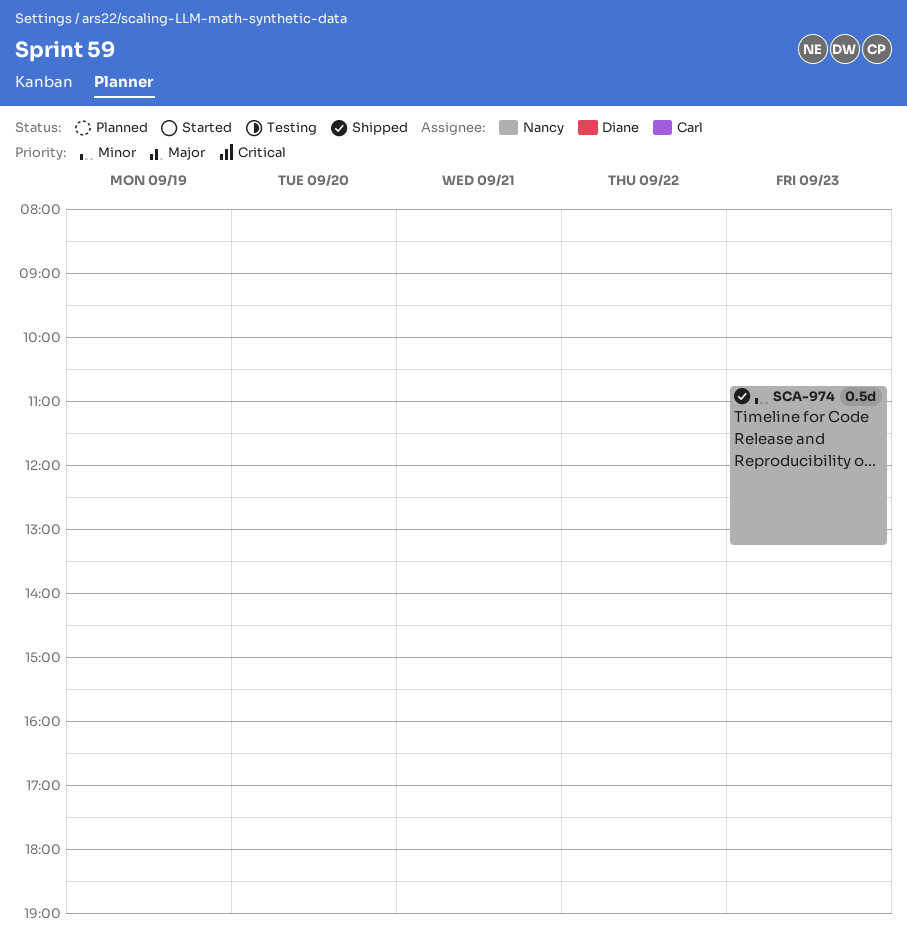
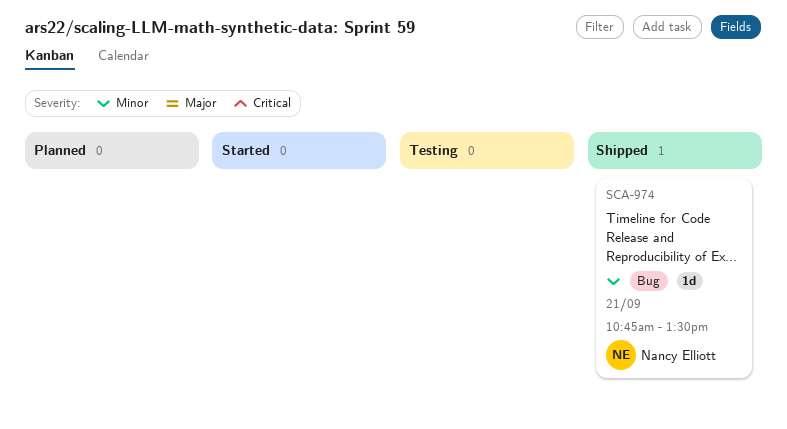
SCA-974, estimate: 0.5d -> 1d
SCA-974, day: Sep 23 -> Sep 21
SCA-974, ends: 13:15 -> 13:30

